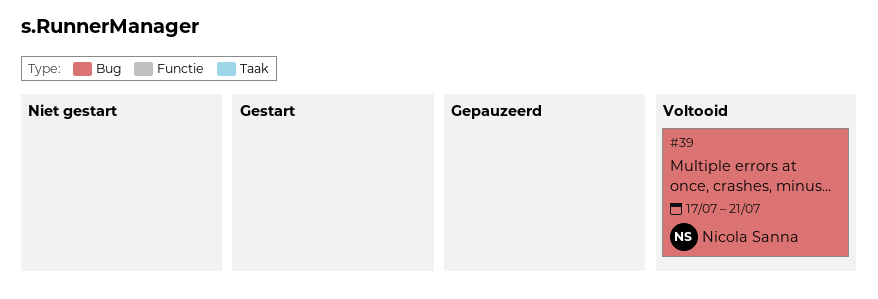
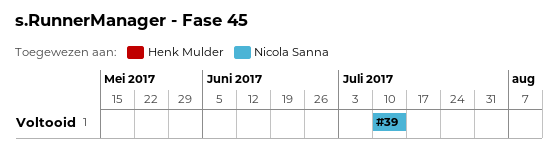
#39, start: Jul 17 -> Jul 10
#39, due: Jul 21 -> Jul 14

